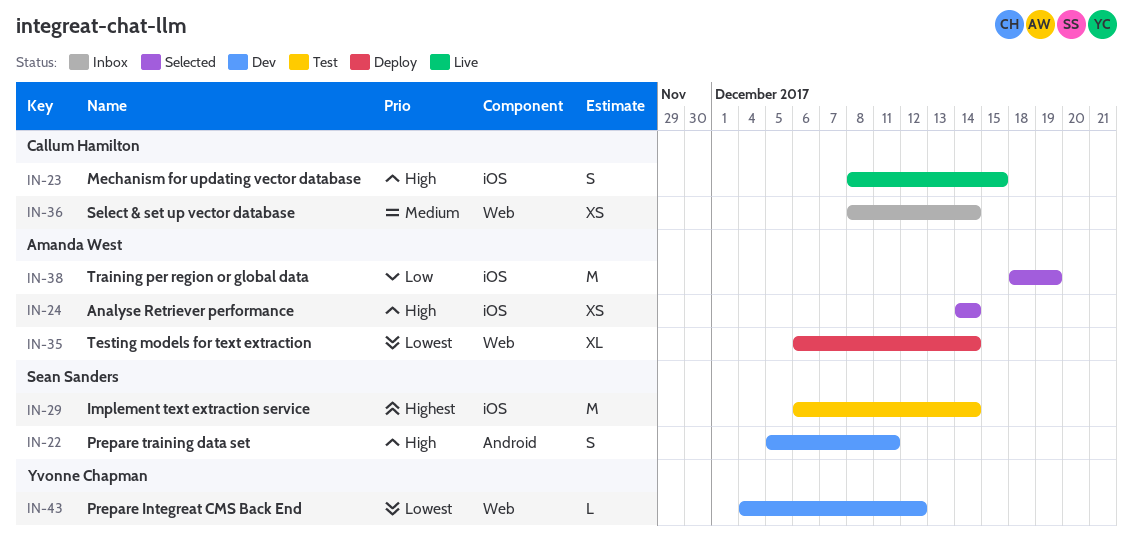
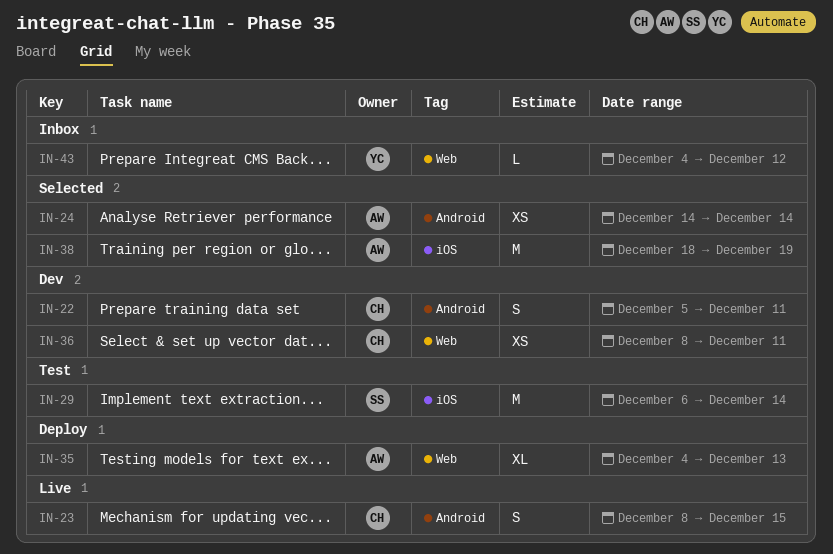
IN-22, owner: Sean Sanders -> Callum Hamilton
IN-23, label: iOS -> Android
IN-24, label: iOS -> Android
IN-35, start: Dec 6 -> Dec 4
IN-35, due: Dec 14 -> Dec 13
IN-36, status: Inbox -> Dev
IN-36, due: Dec 14 -> Dec 11
IN-43, status: Dev -> Inbox

